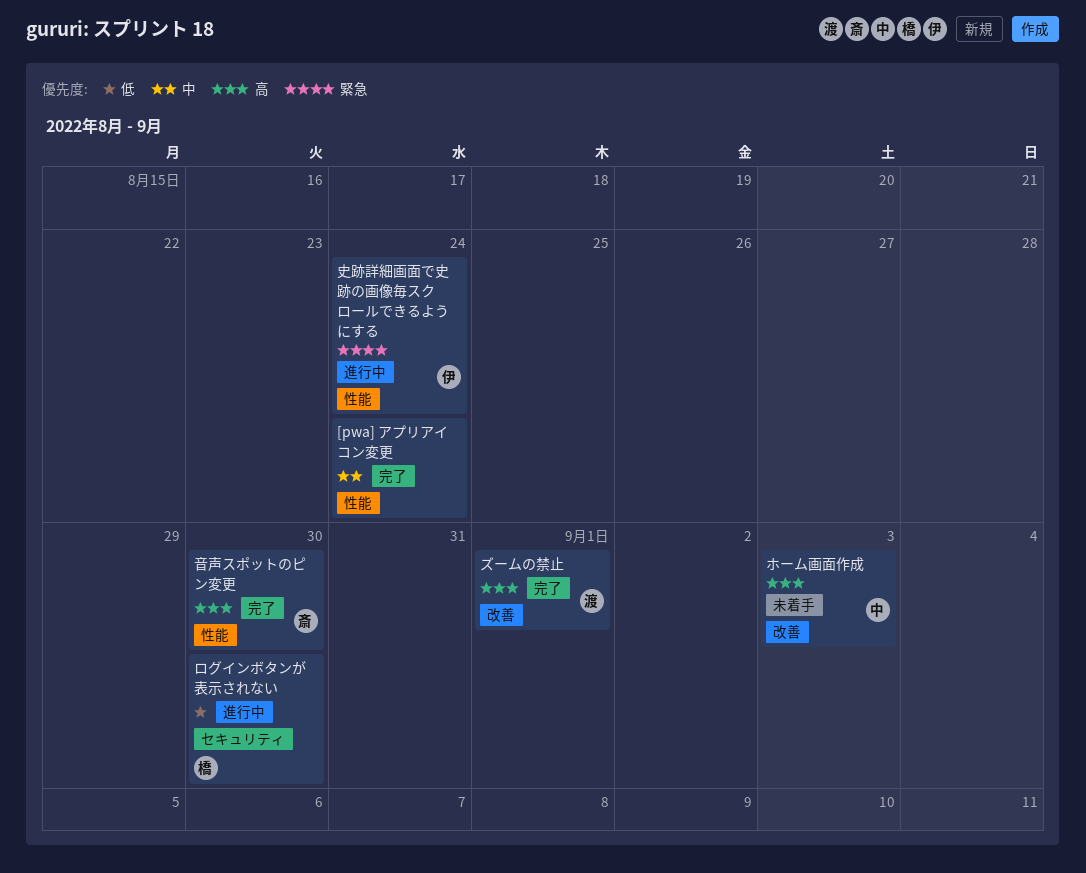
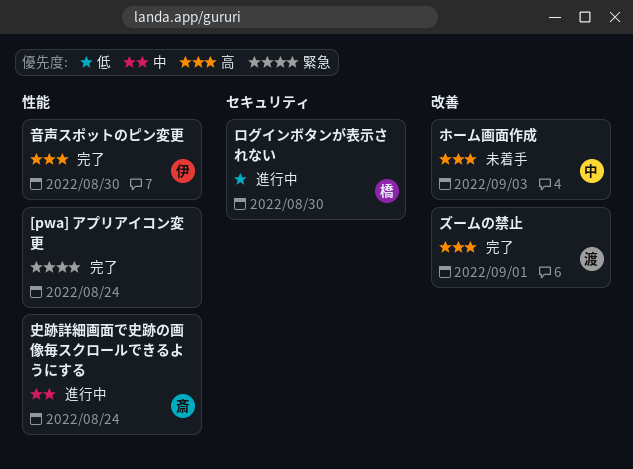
[pwa] アプリアイコン変更, priority: 中 -> 緊急
史跡詳細画面で史跡の画像毎スクロールできるようにする, owner: 伊 -> 斎
史跡詳細画面で史跡の画像毎スクロールできるようにする, priority: 緊急 -> 中
音声スポットのピン変更, owner: 斎 -> 伊

